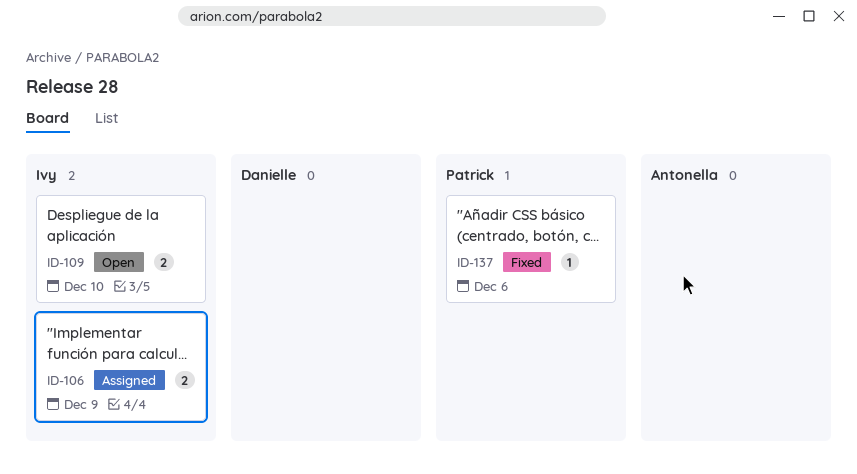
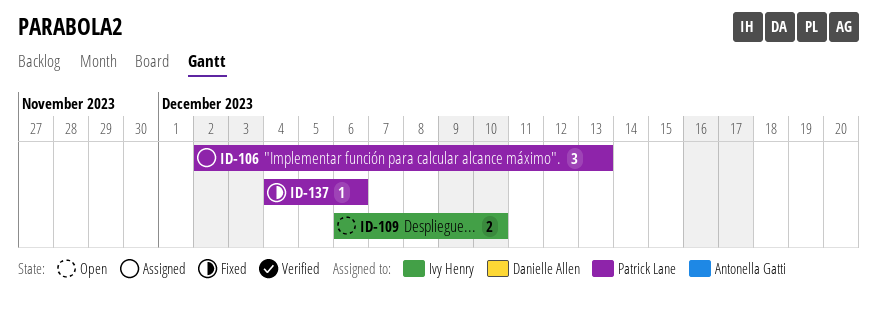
ID-106, owner: Ivy Henry -> Patrick Lane
ID-106, estimate: 2 -> 3
ID-106, due: Dec 9 -> Dec 13

